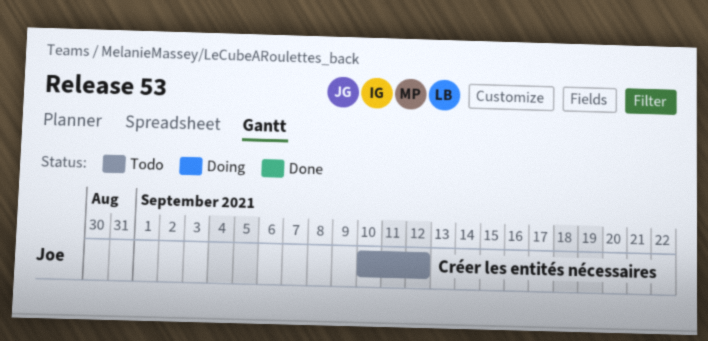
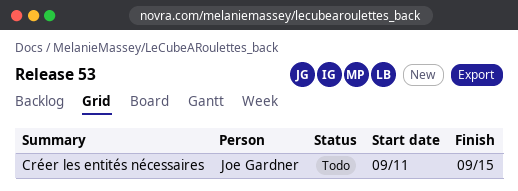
Créer les entités nécessaires, start: Sep 10 -> Sep 11
Créer les entités nécessaires, due: Sep 12 -> Sep 15

